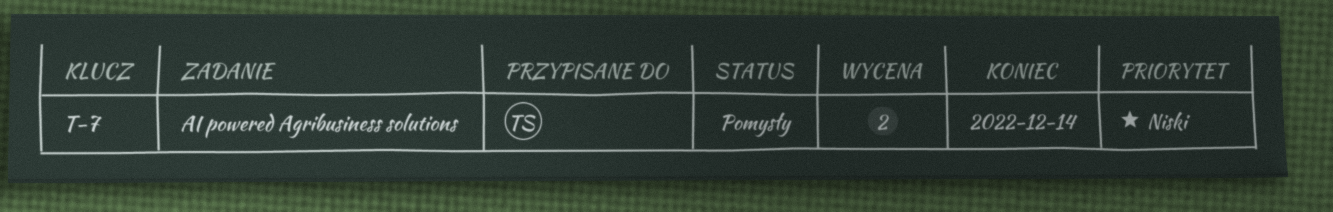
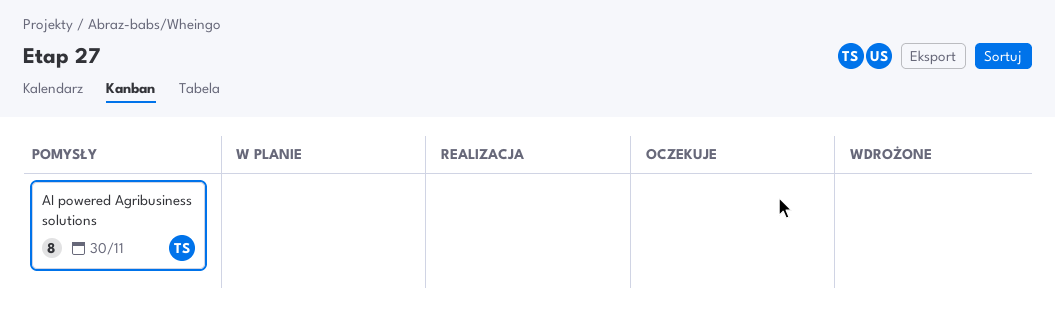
AI powered Agribusiness solutions, estimate: 2 -> 8
AI powered Agribusiness solutions, due: Dec 14 -> Nov 30

